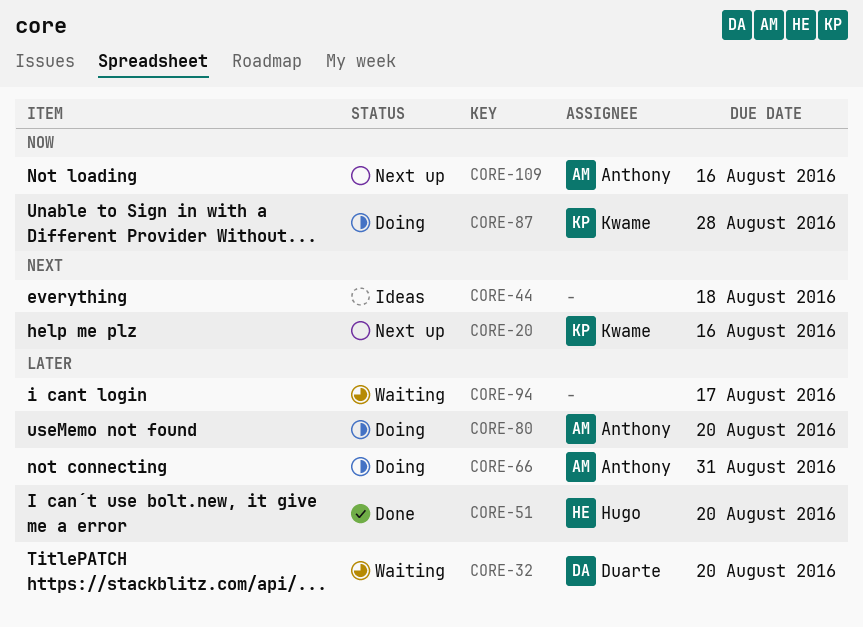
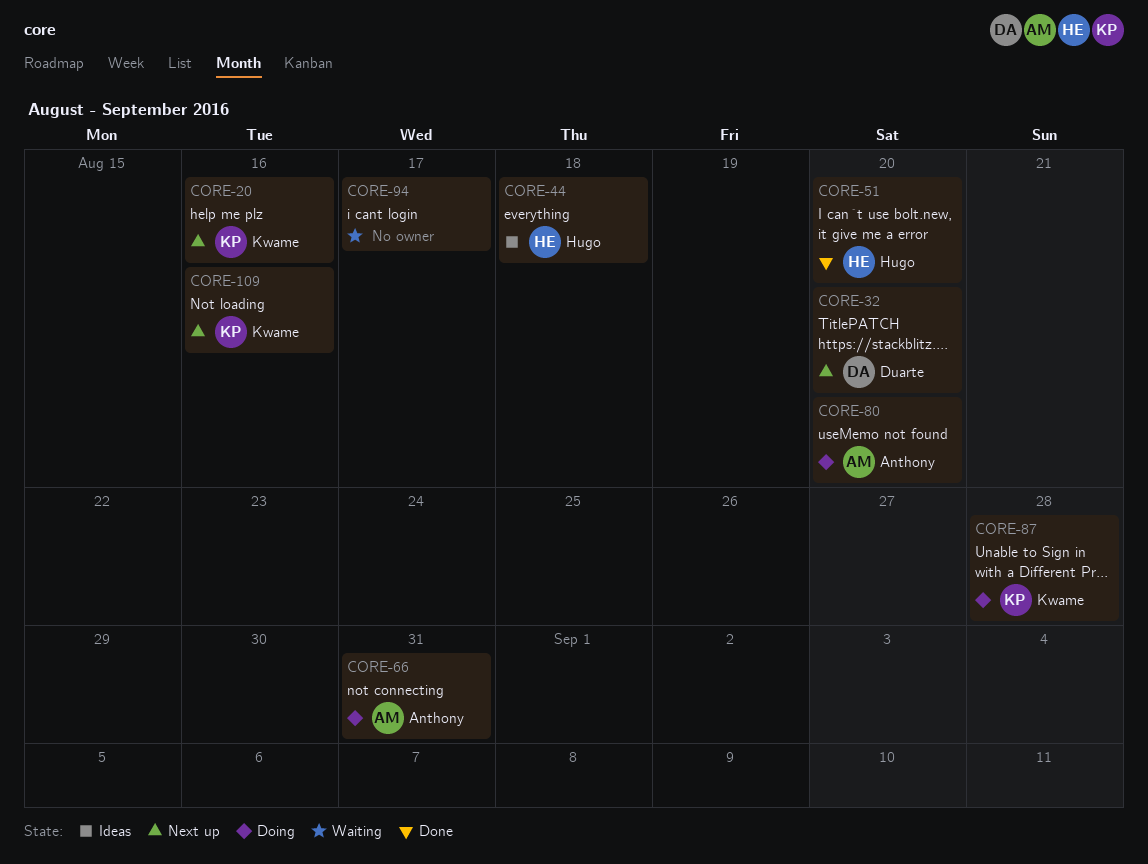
CORE-32, status: Waiting -> Next up
CORE-44, owner: none -> Hugo
CORE-109, owner: Anthony -> Kwame

